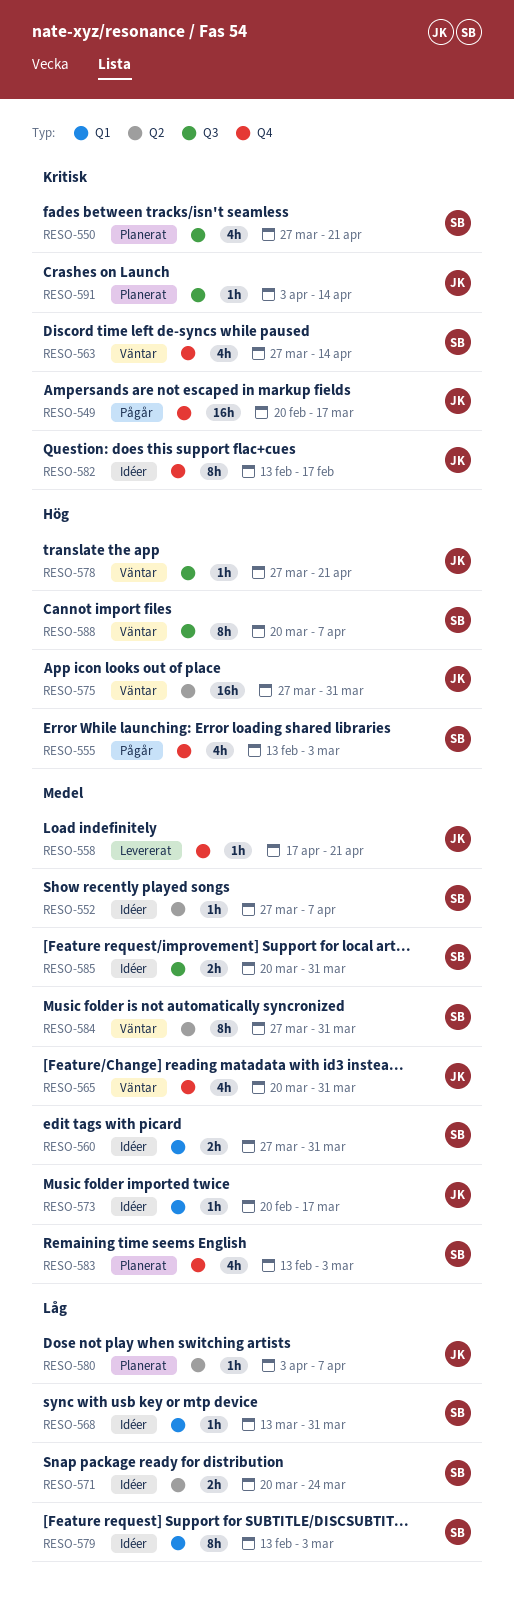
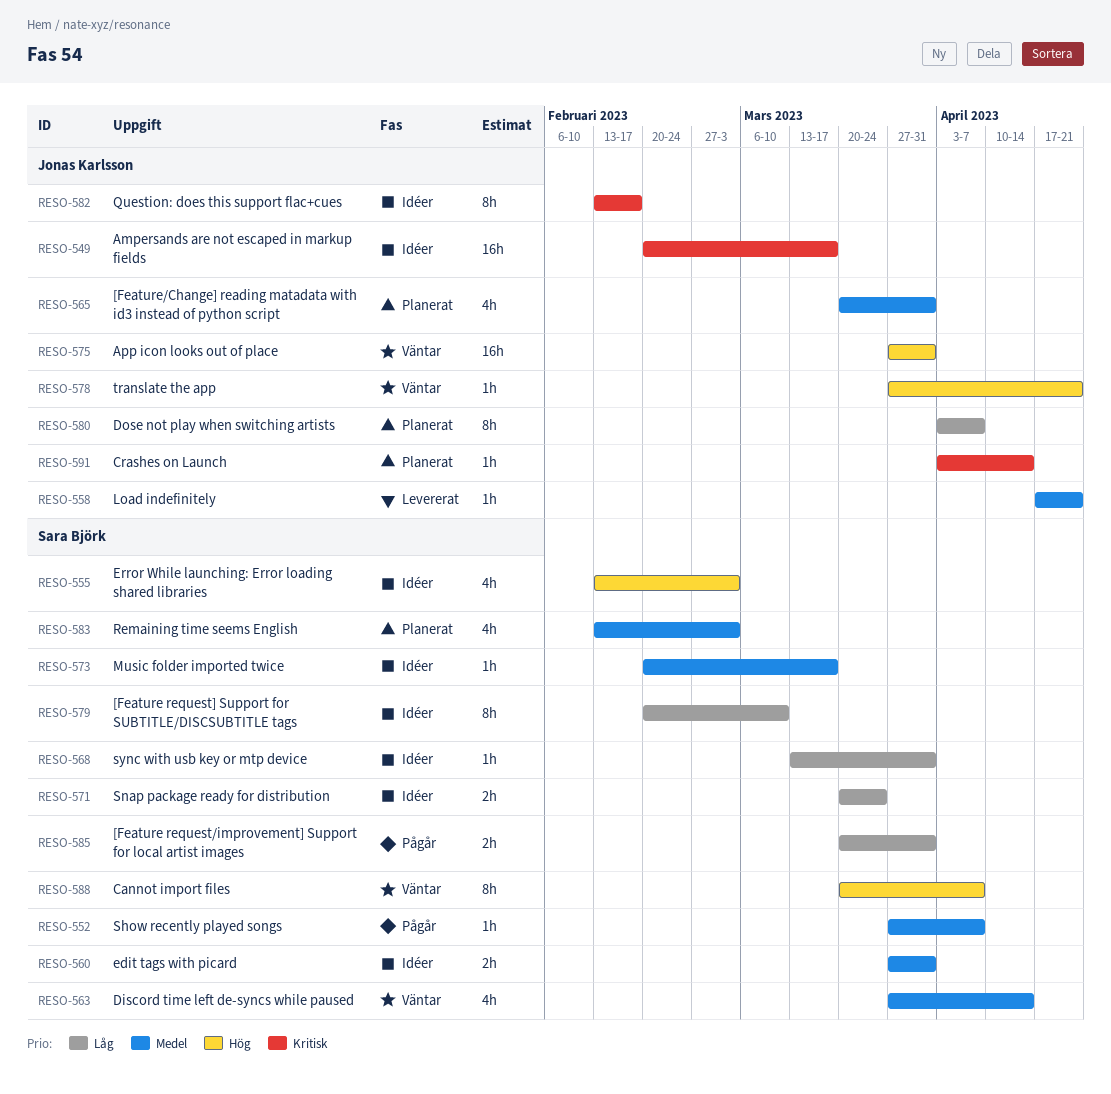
RESO-549, status: Pågår -> Idéer
RESO-550: present -> none
RESO-552, status: Idéer -> Pågår
RESO-555, status: Pågår -> Idéer
RESO-563, priority: Kritisk -> Medel
RESO-565, status: Väntar -> Planerat
RESO-573, owner: Jonas Karlsson -> Sara Björk
RESO-579, start: Feb 13 -> Feb 20
RESO-579, due: Mar 3 -> Mar 10
RESO-580, estimate: 1h -> 8h
RESO-584: present -> none
RESO-585, status: Idéer -> Pågår
RESO-585, priority: Medel -> Låg

